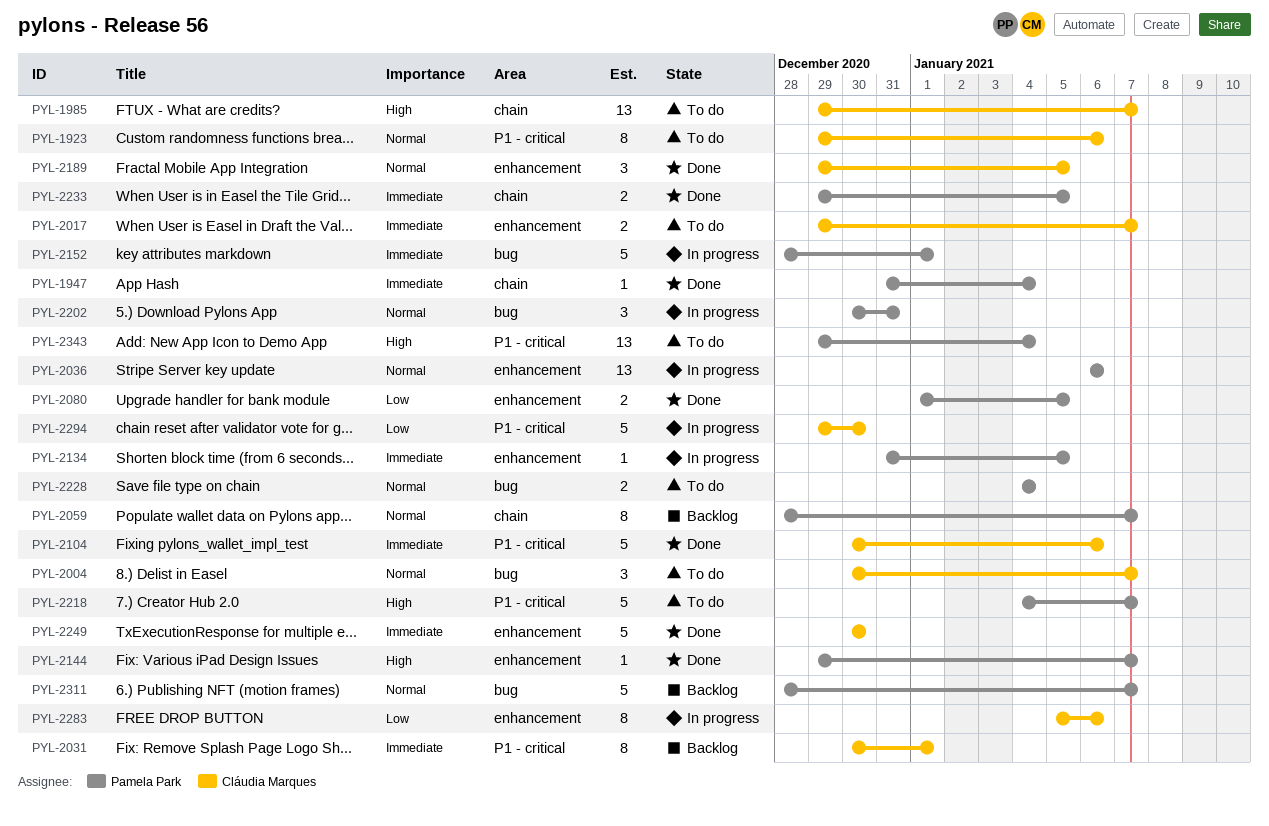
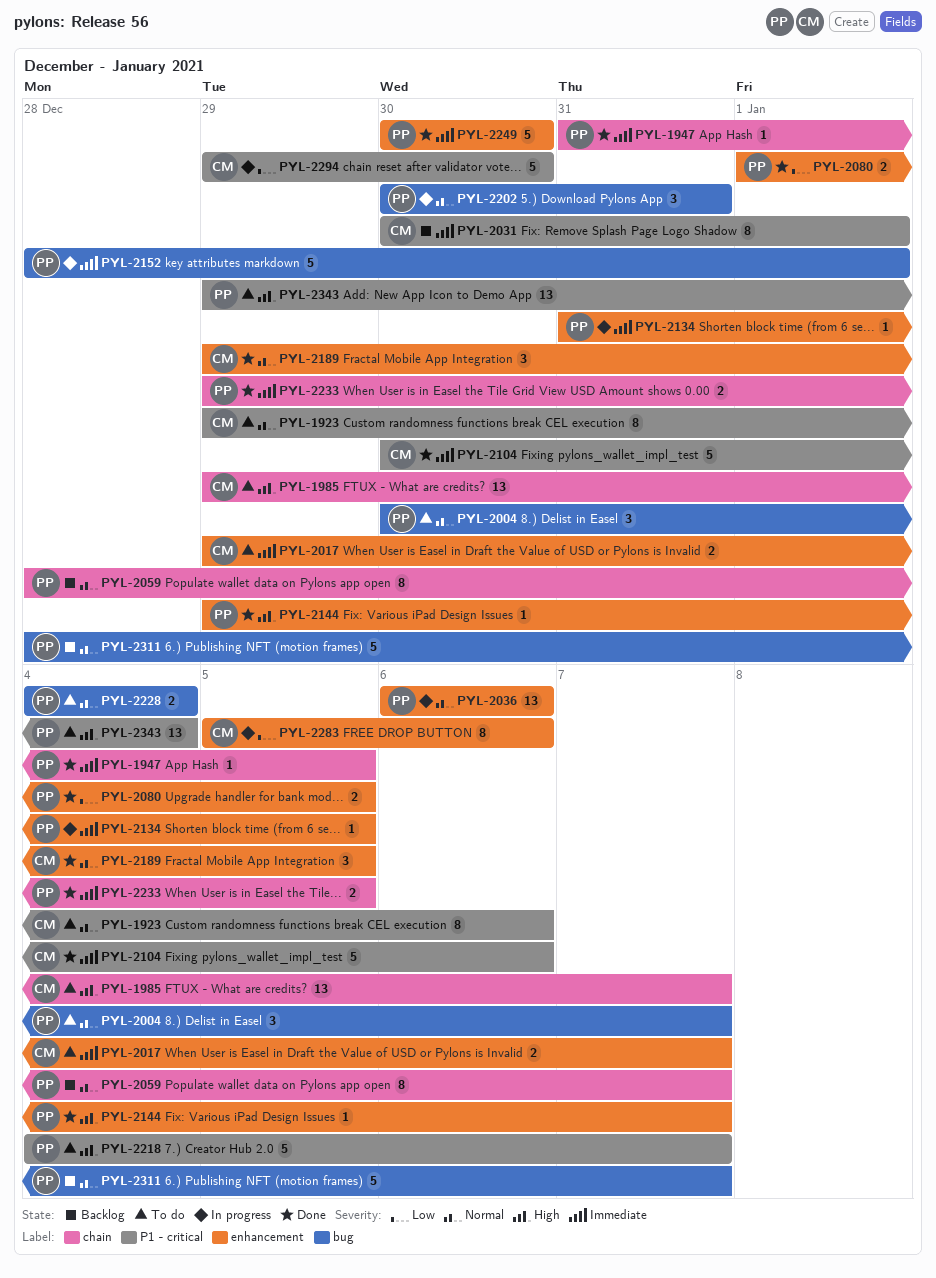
PYL-1947, due: Jan 4 -> Jan 5
PYL-2004, owner: Cláudia Marques -> Pamela Park
PYL-2249, owner: Cláudia Marques -> Pamela Park

